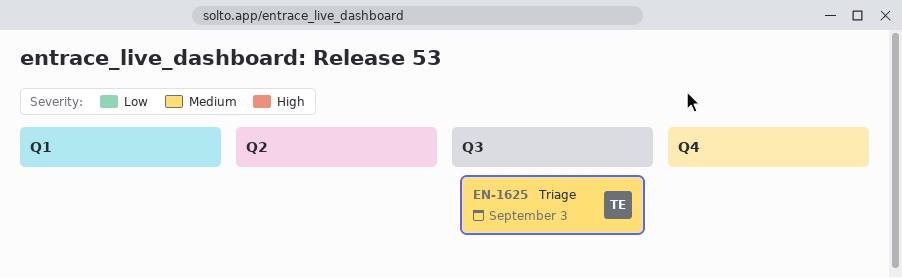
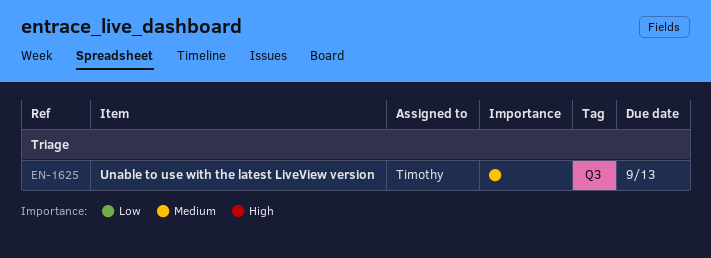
EN-1625, due: Sep 3 -> Sep 13

